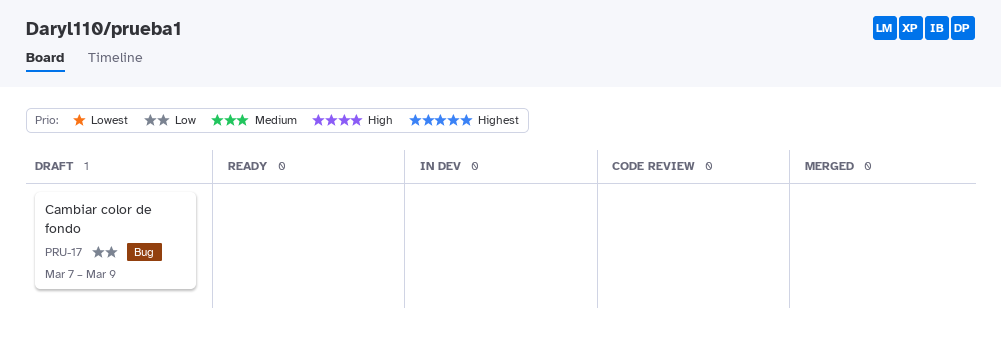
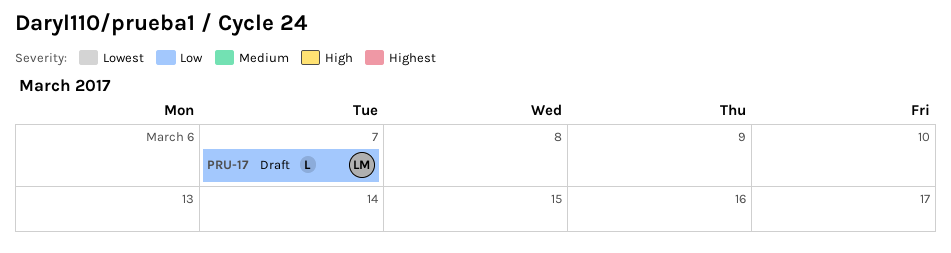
PRU-17, due: Mar 9 -> Mar 7

